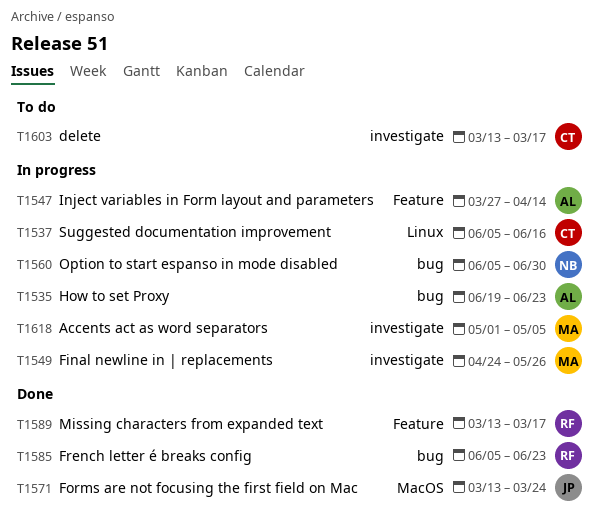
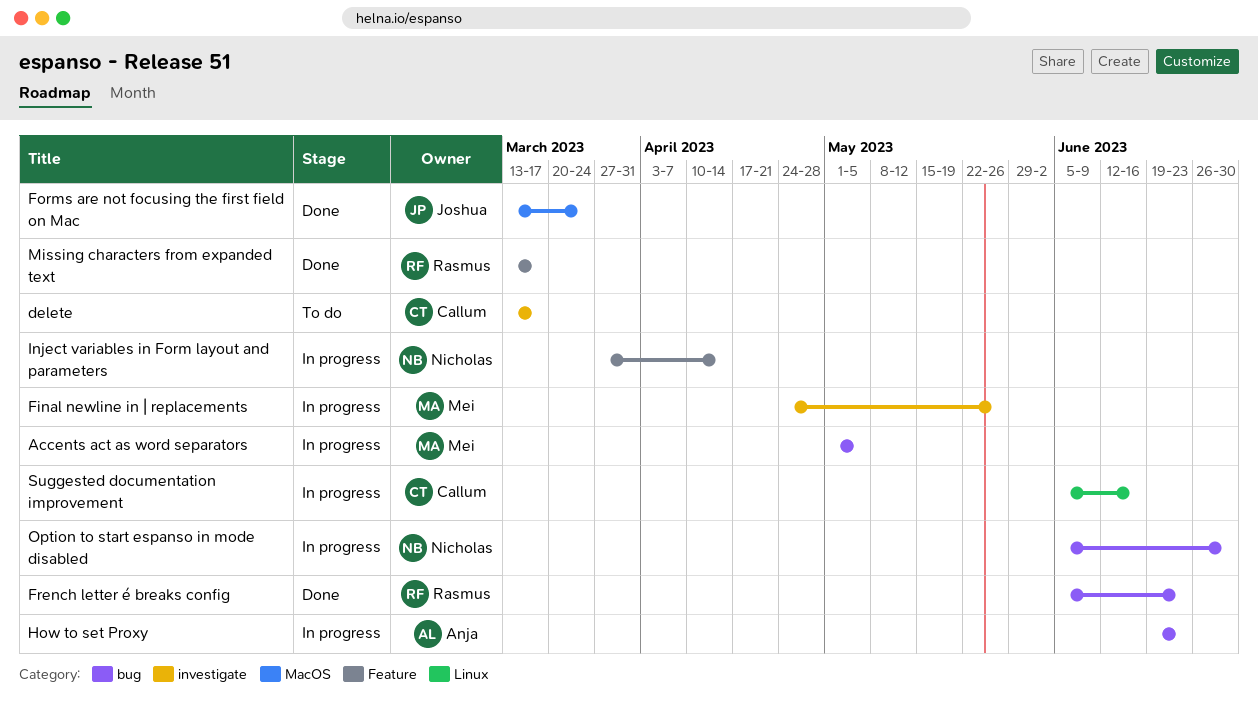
Accents act as word separators, label: investigate -> bug
Inject variables in Form layout and parameters, owner: Anja -> Nicholas

